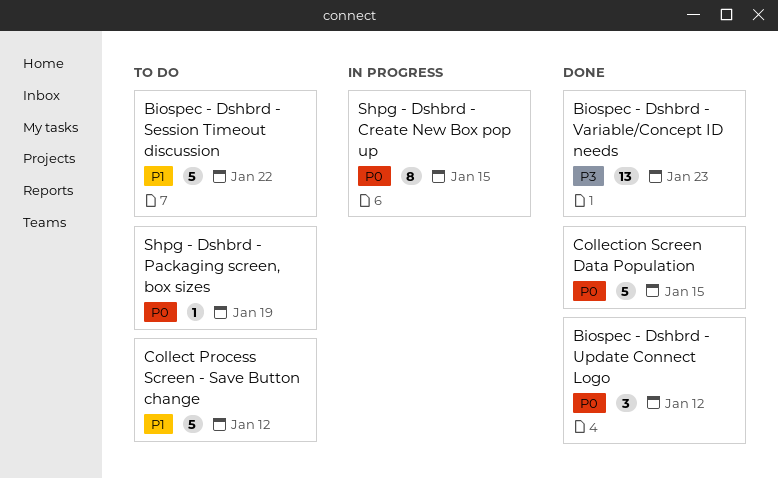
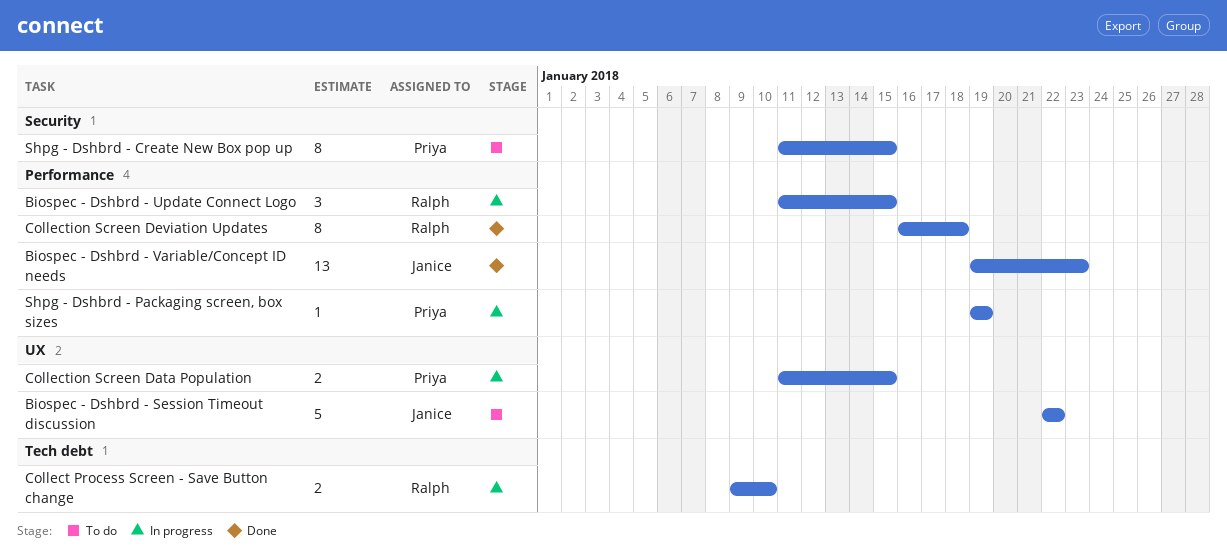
Biospec - Dshbrd - Update Connect Logo, status: Done -> In progress
Biospec - Dshbrd - Update Connect Logo, due: Jan 12 -> Jan 15
Collect Process Screen - Save Button change, status: To do -> In progress
Collect Process Screen - Save Button change, estimate: 5 -> 2
Collect Process Screen - Save Button change, due: Jan 12 -> Jan 10
Collection Screen Data Population, status: Done -> In progress
Collection Screen Data Population, estimate: 5 -> 2
Collection Screen Deviation Updates: none -> present
Shpg - Dshbrd - Create New Box pop up, status: In progress -> To do
Shpg - Dshbrd - Packaging screen, box sizes, status: To do -> In progress

